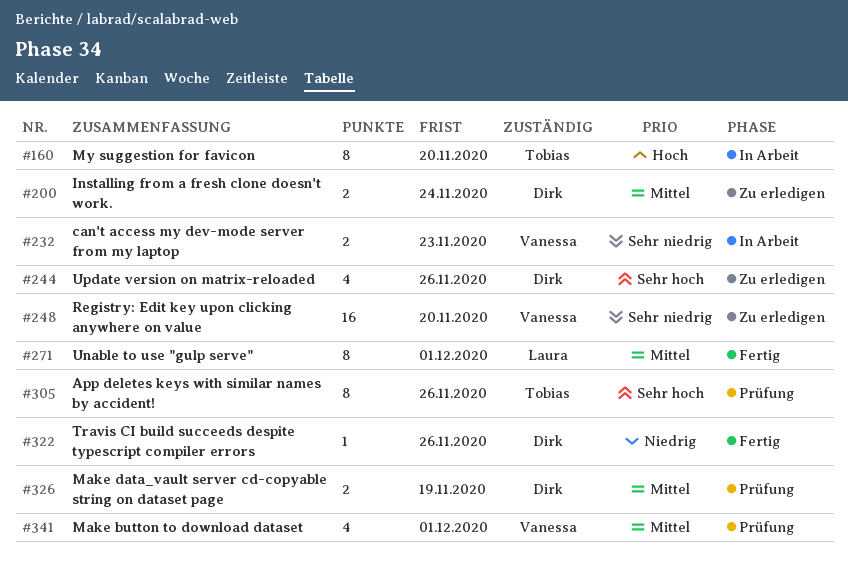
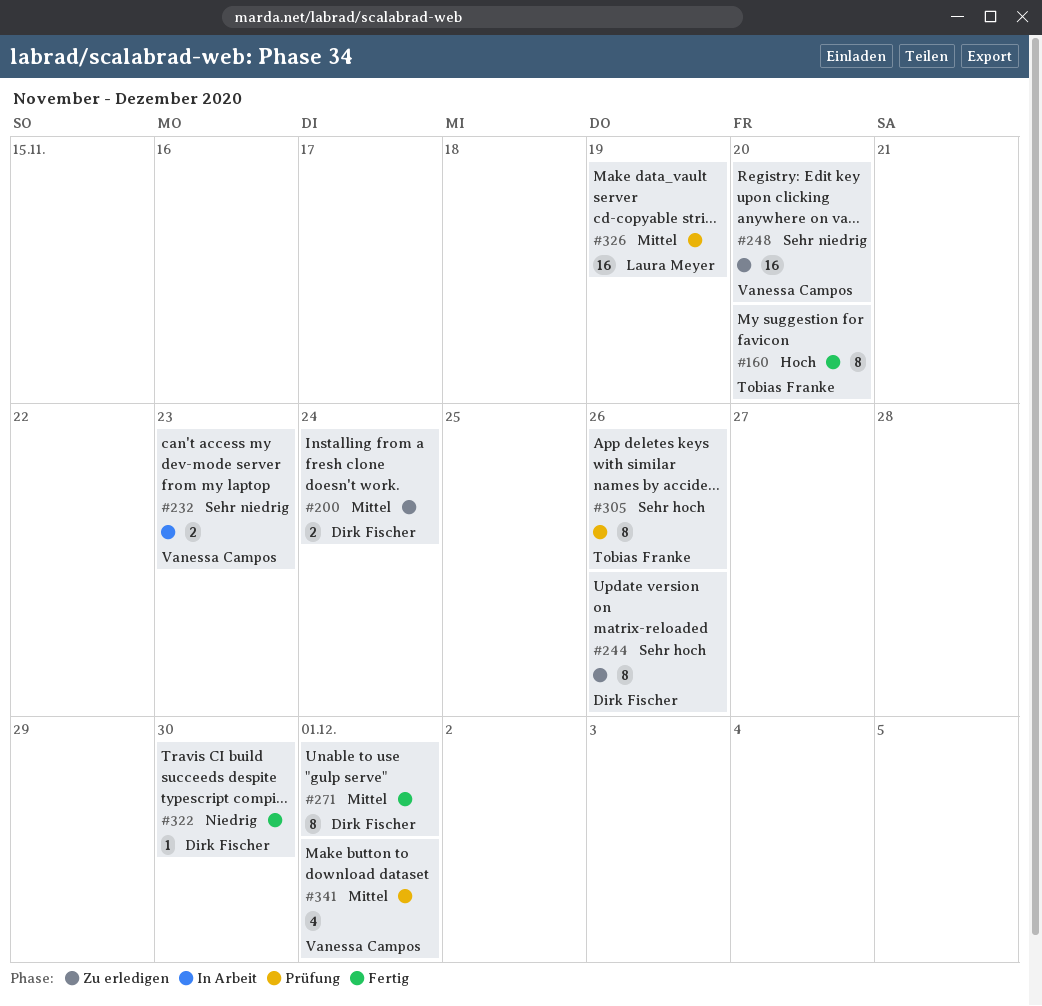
#160, status: In Arbeit -> Fertig
#244, estimate: 4 -> 8
#271, owner: Laura Meyer -> Dirk Fischer
#322, due: Nov 26 -> Nov 30
#326, owner: Dirk Fischer -> Laura Meyer
#326, estimate: 2 -> 16

